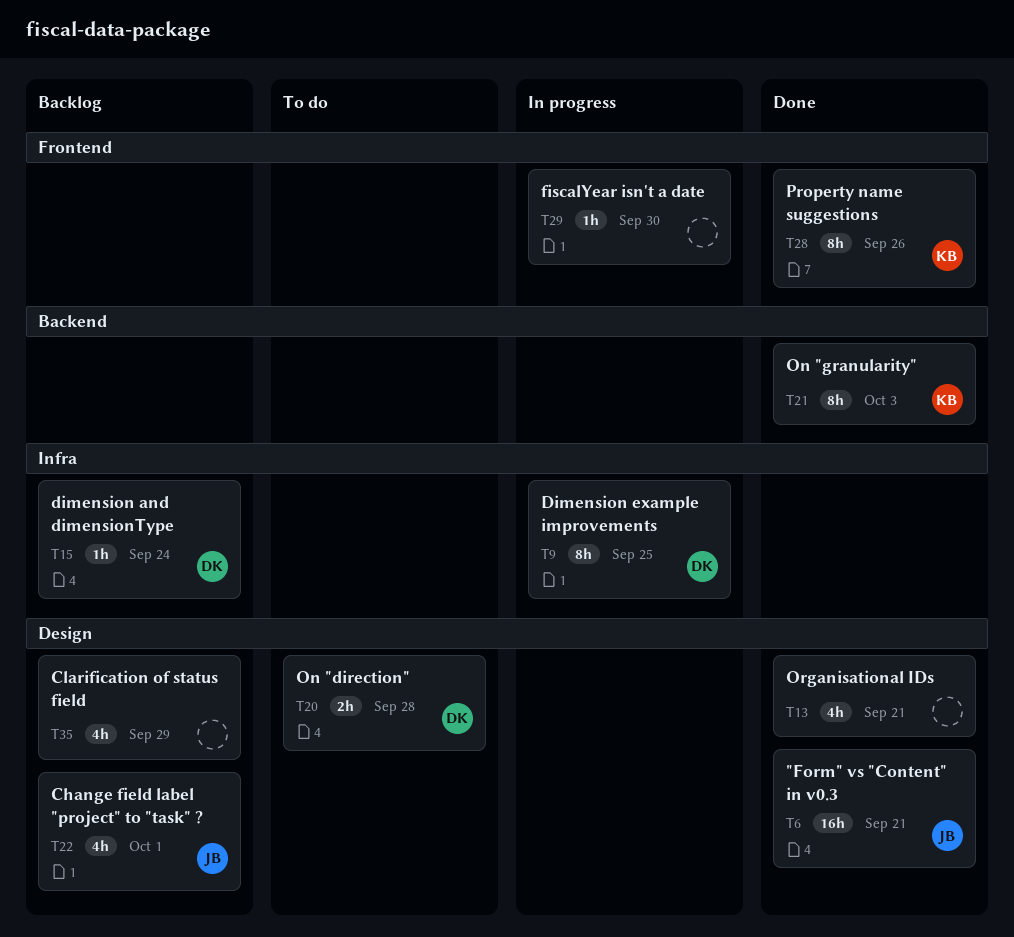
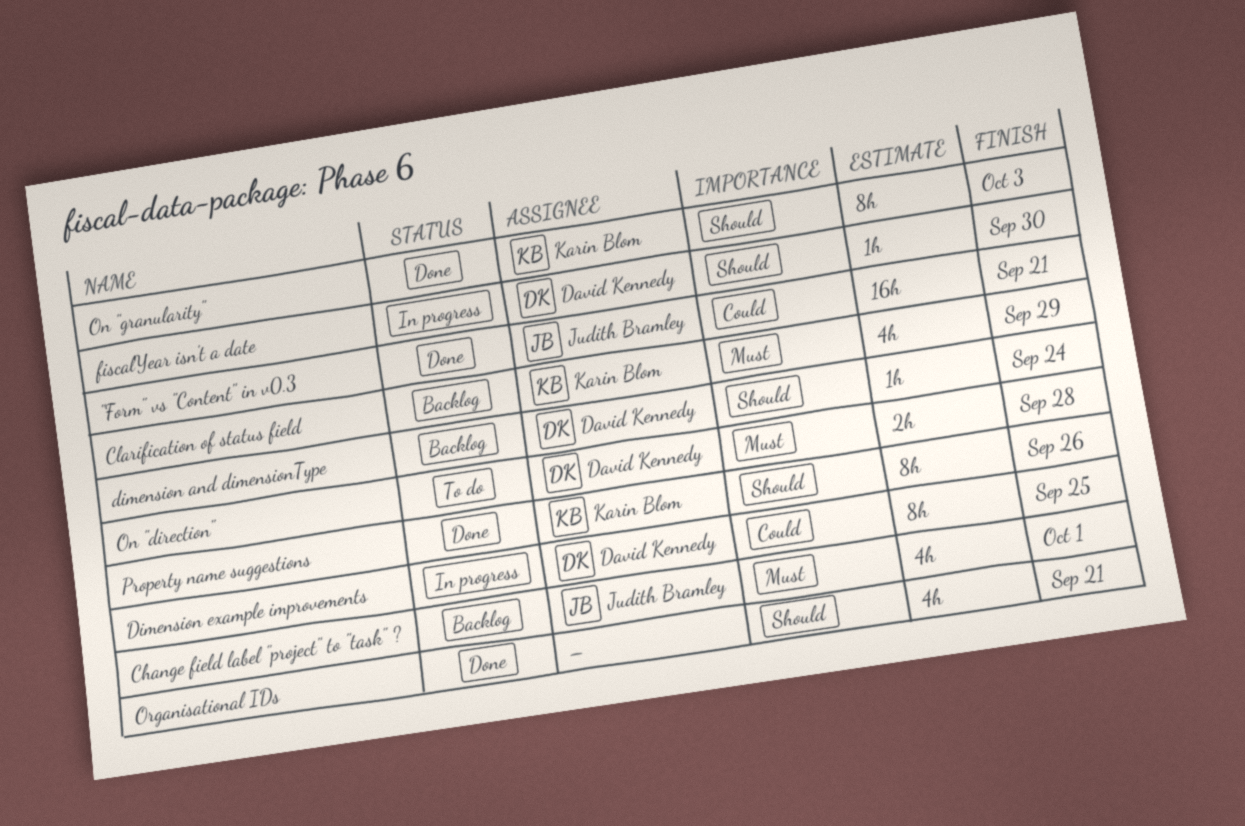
Clarification of status field, owner: none -> Karin Blom
fiscalYear isn't a date, owner: none -> David Kennedy

